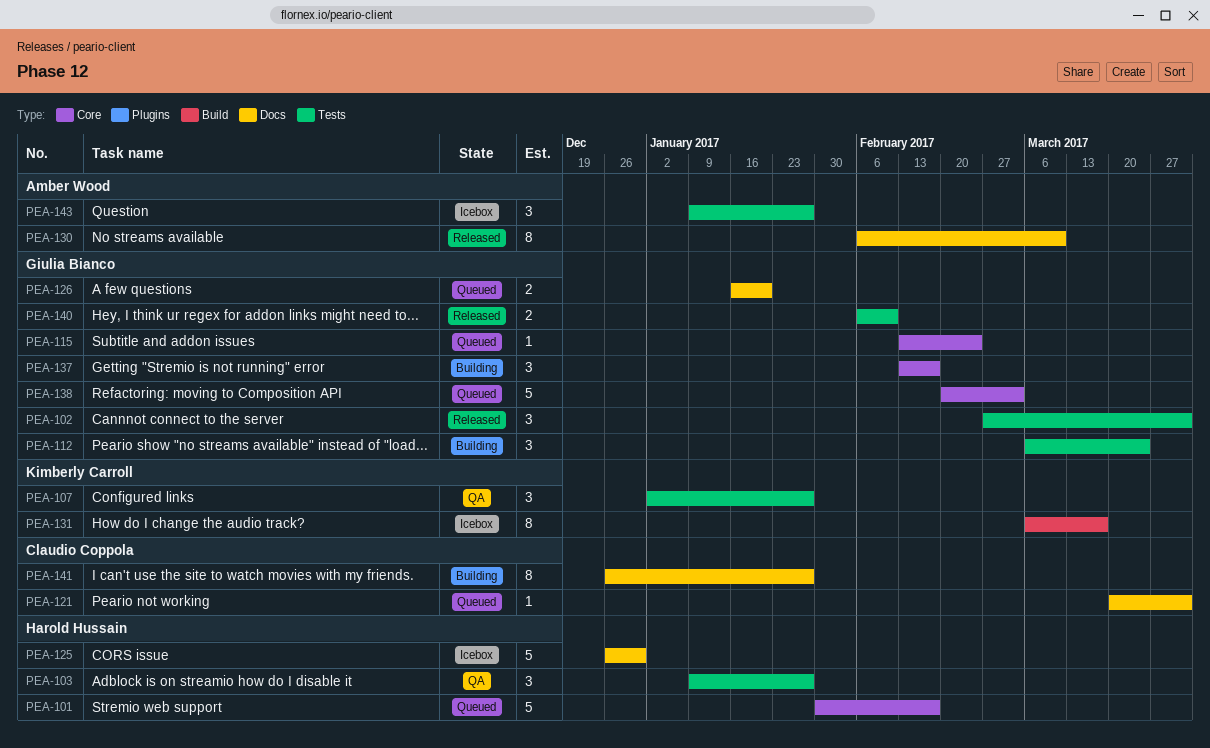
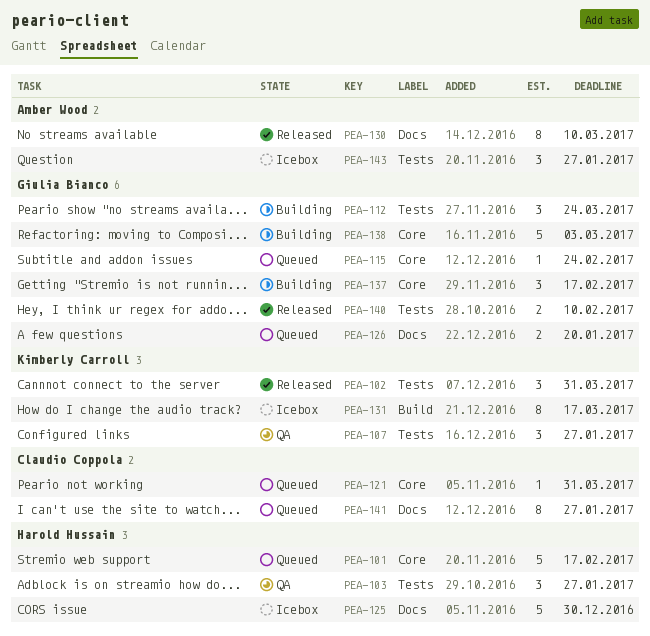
PEA-102, owner: Giulia Bianco -> Kimberly Carroll
PEA-121, label: Docs -> Core
PEA-138, status: Queued -> Building
PEA-141, status: Building -> Queued

